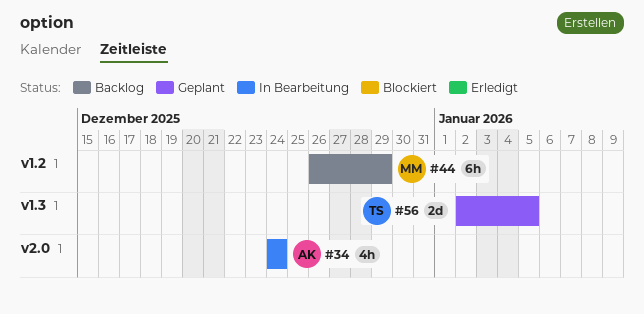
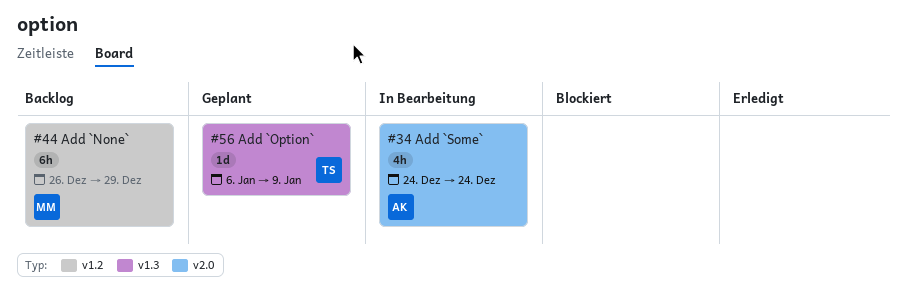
#56, estimate: 2d -> 1d
#56, start: Jan 2 -> Jan 6
#56, due: Jan 5 -> Jan 9

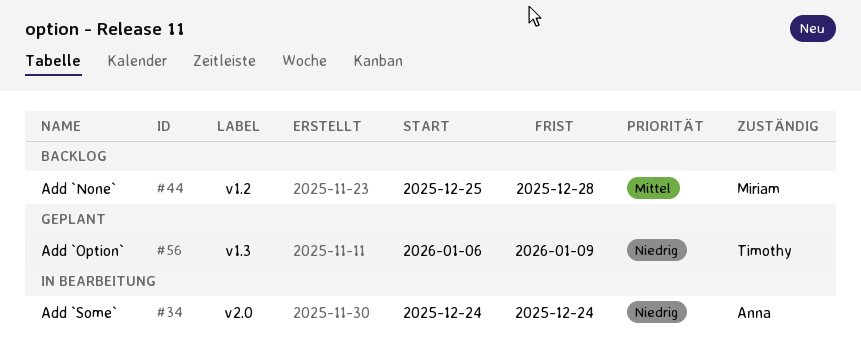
#44, start: Dec 26 -> Dec 25
#44, due: Dec 29 -> Dec 28

